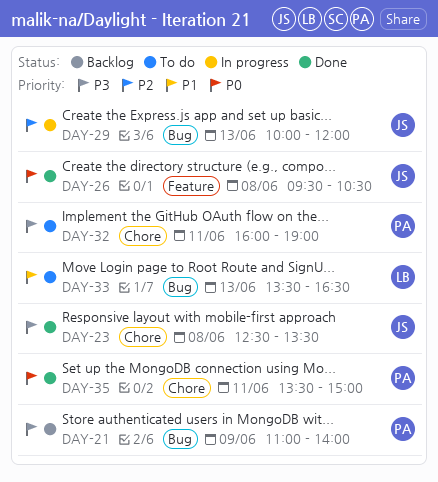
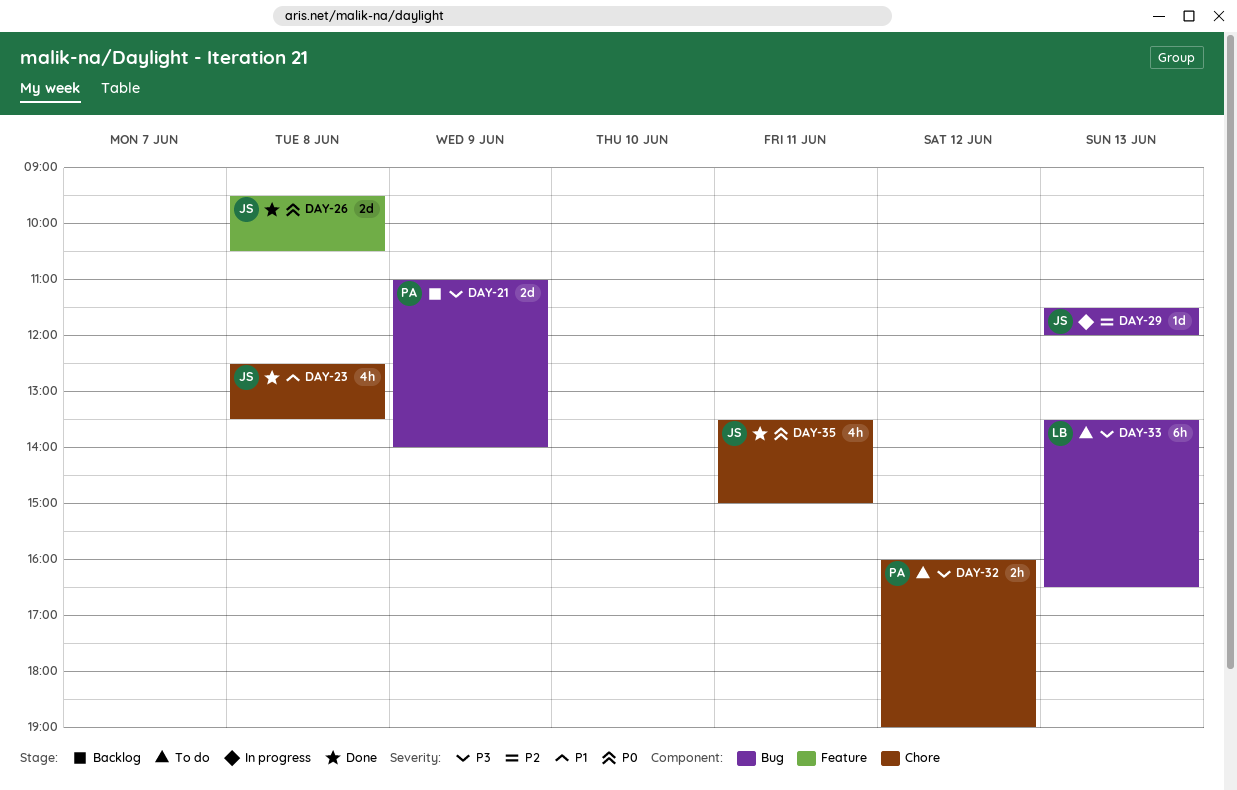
DAY-23, priority: P3 -> P1
DAY-29, begins: 10:00 -> 11:30
DAY-32, day: Jun 11 -> Jun 12
DAY-33, priority: P1 -> P3
DAY-35, owner: PA -> JS

